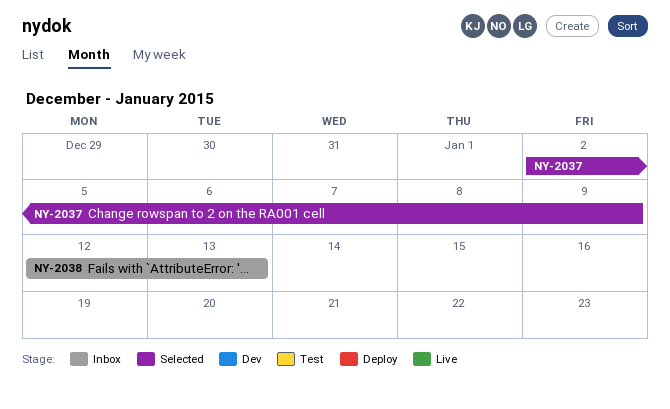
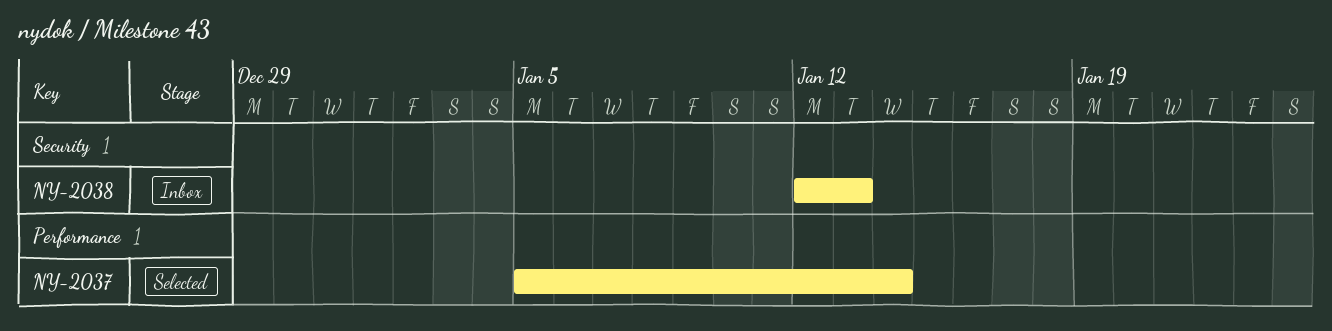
NY-2037, start: Jan 2 -> Jan 5
NY-2037, due: Jan 9 -> Jan 14

